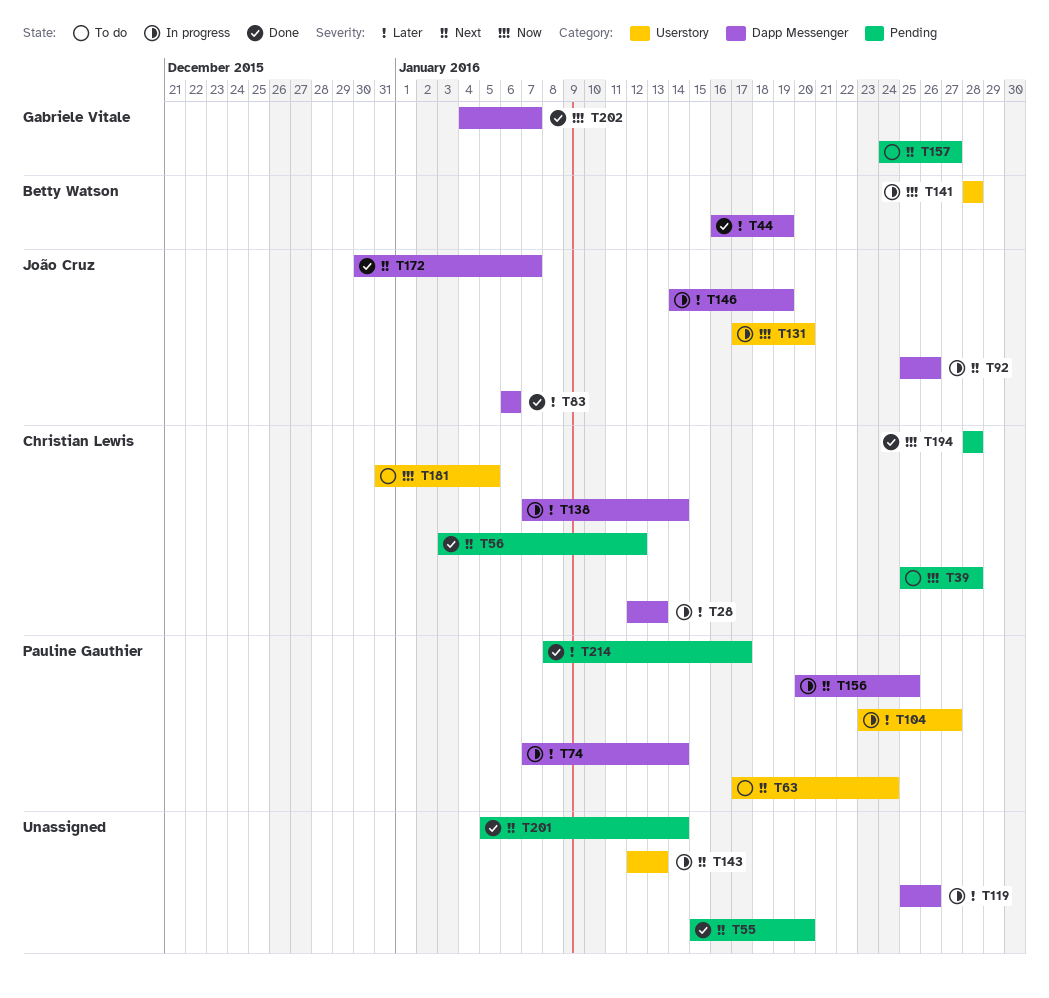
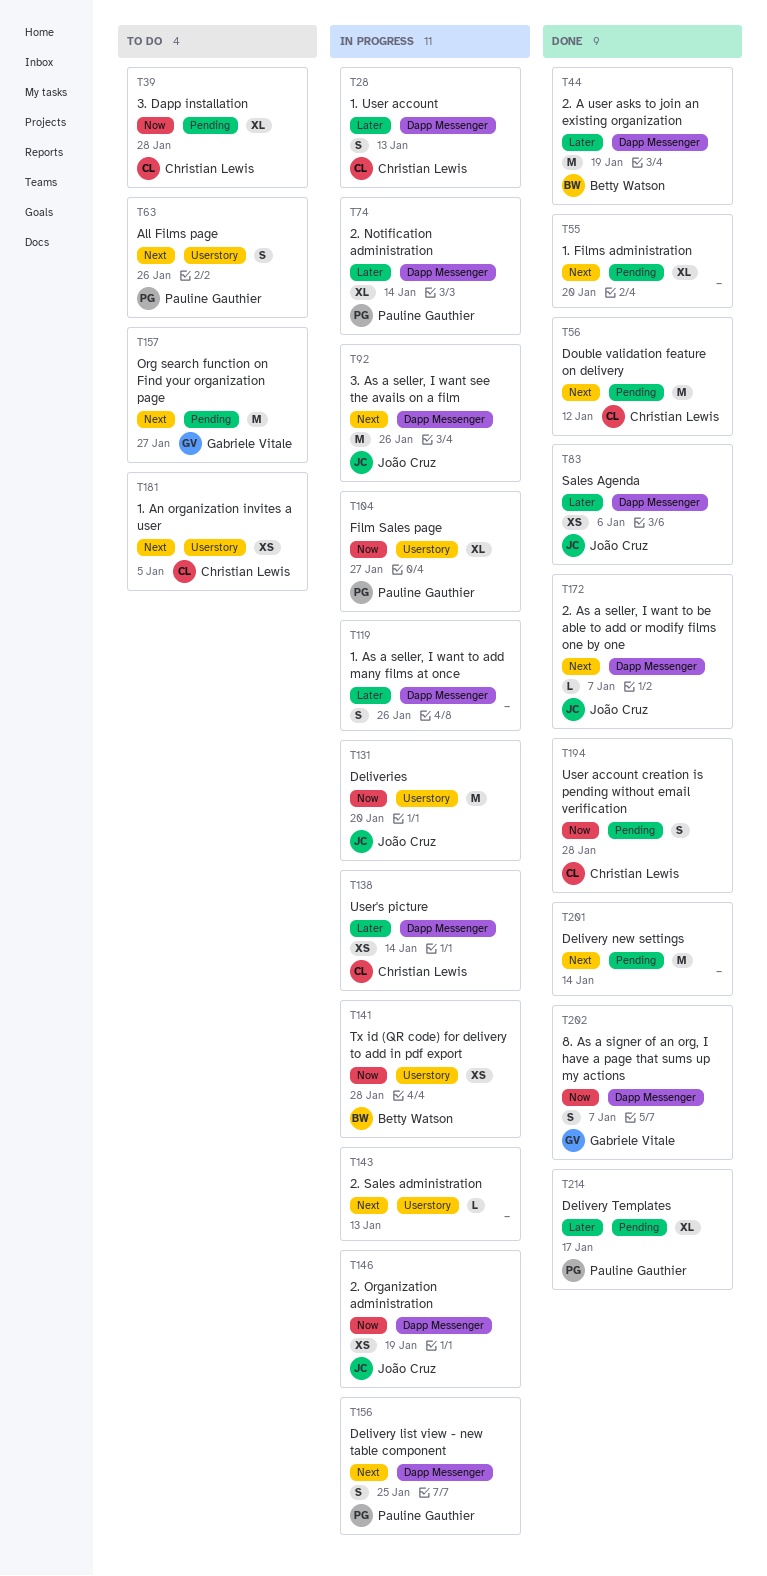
T63, due: Jan 24 -> Jan 26
T104, priority: Later -> Now
T146, priority: Later -> Now
T181, priority: Now -> Next

